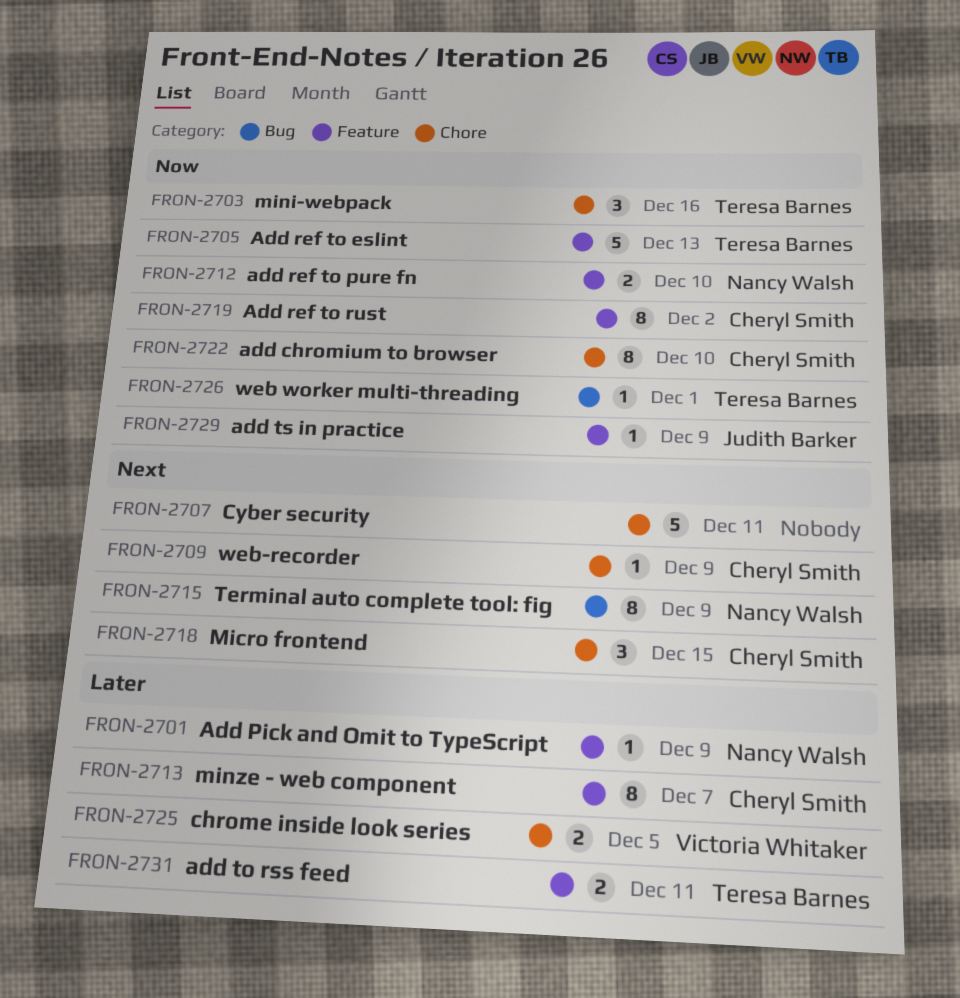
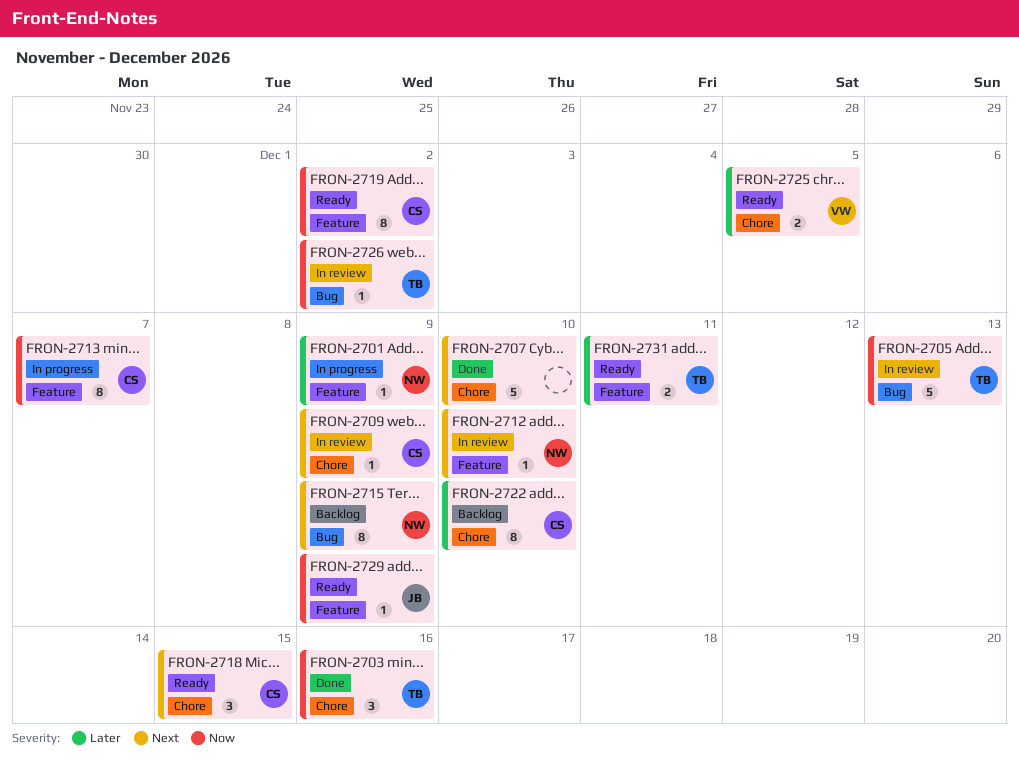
FRON-2705, label: Feature -> Bug
FRON-2707, due: Dec 11 -> Dec 10
FRON-2712, priority: Now -> Next
FRON-2712, estimate: 2 -> 1
FRON-2713, priority: Later -> Now
FRON-2722, priority: Now -> Later
FRON-2726, due: Dec 1 -> Dec 2

